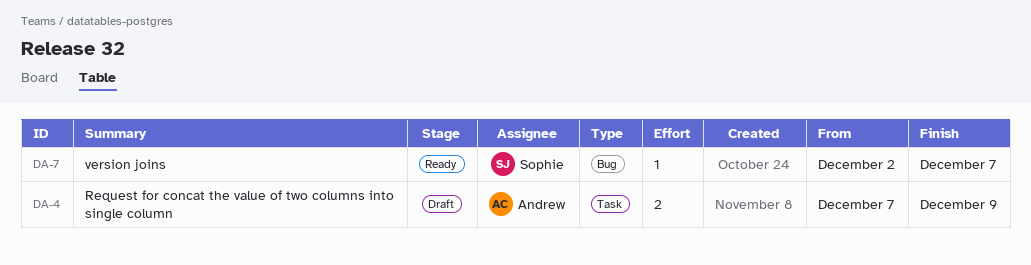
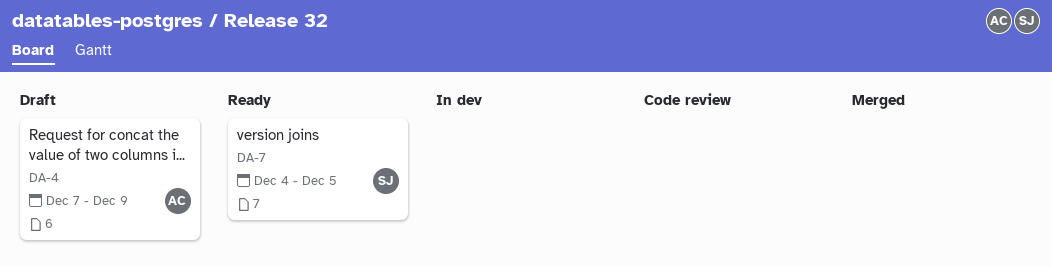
DA-7, start: Dec 2 -> Dec 4
DA-7, due: Dec 7 -> Dec 5

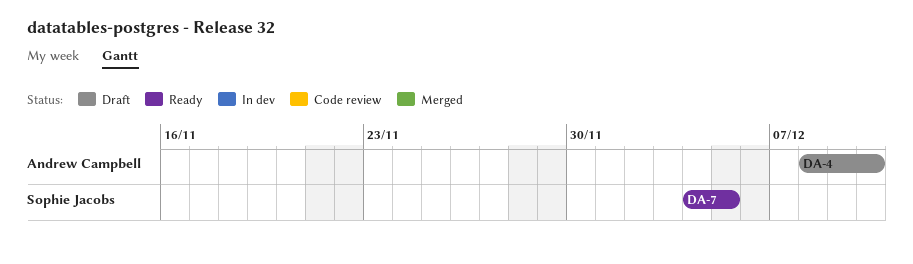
DA-4, start: Dec 7 -> Dec 8
DA-4, due: Dec 9 -> Dec 10

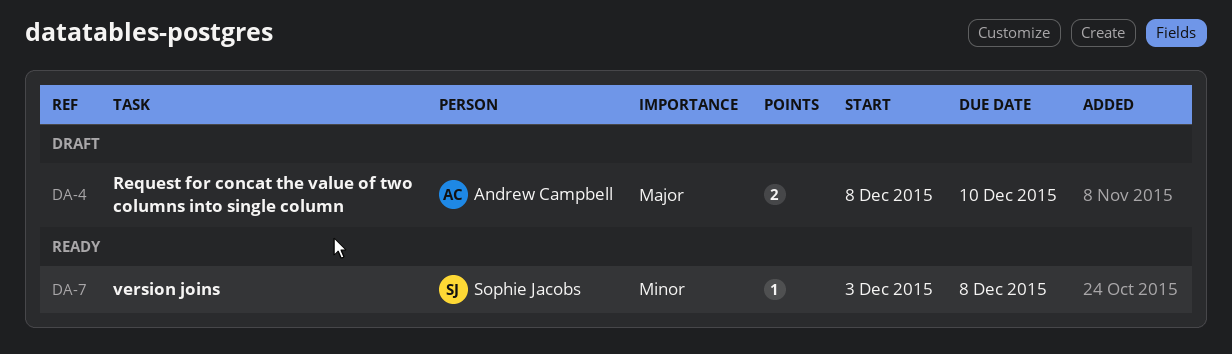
DA-7, start: Dec 4 -> Dec 3
DA-7, due: Dec 5 -> Dec 8

